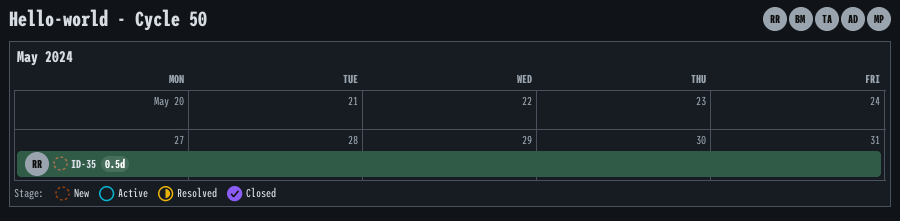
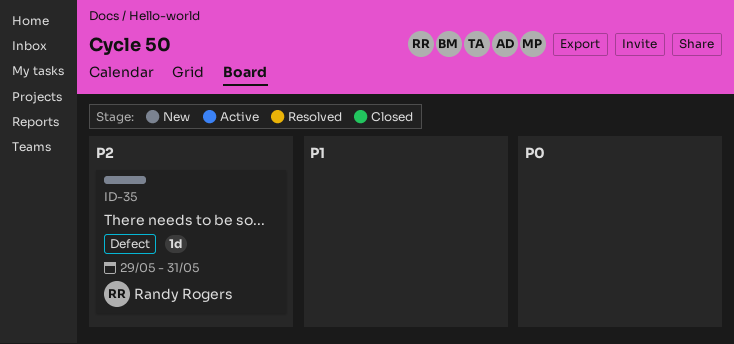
ID-35, estimate: 0.5d -> 1d
ID-35, start: May 27 -> May 29

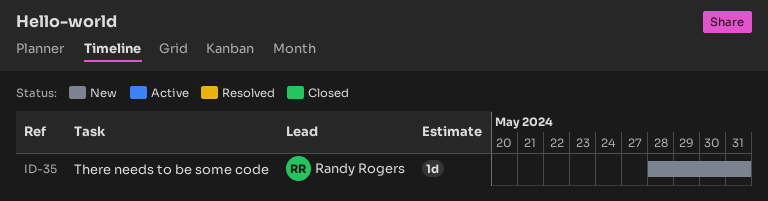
ID-35, start: May 29 -> May 28

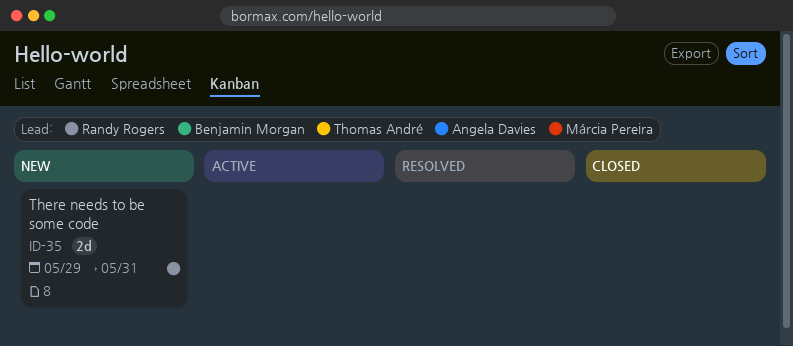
ID-35, estimate: 1d -> 2d
ID-35, start: May 28 -> May 29

